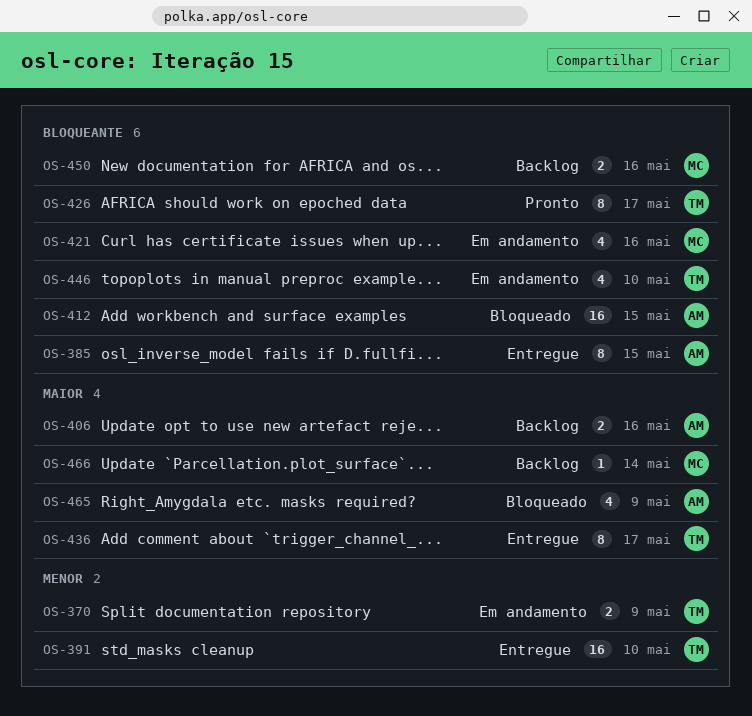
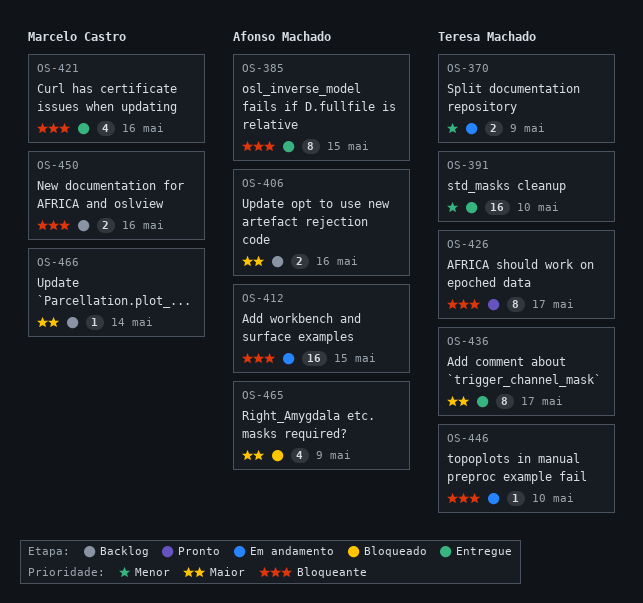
OS-412, status: Bloqueado -> Em andamento
OS-421, status: Em andamento -> Entregue
OS-446, estimate: 4 -> 1

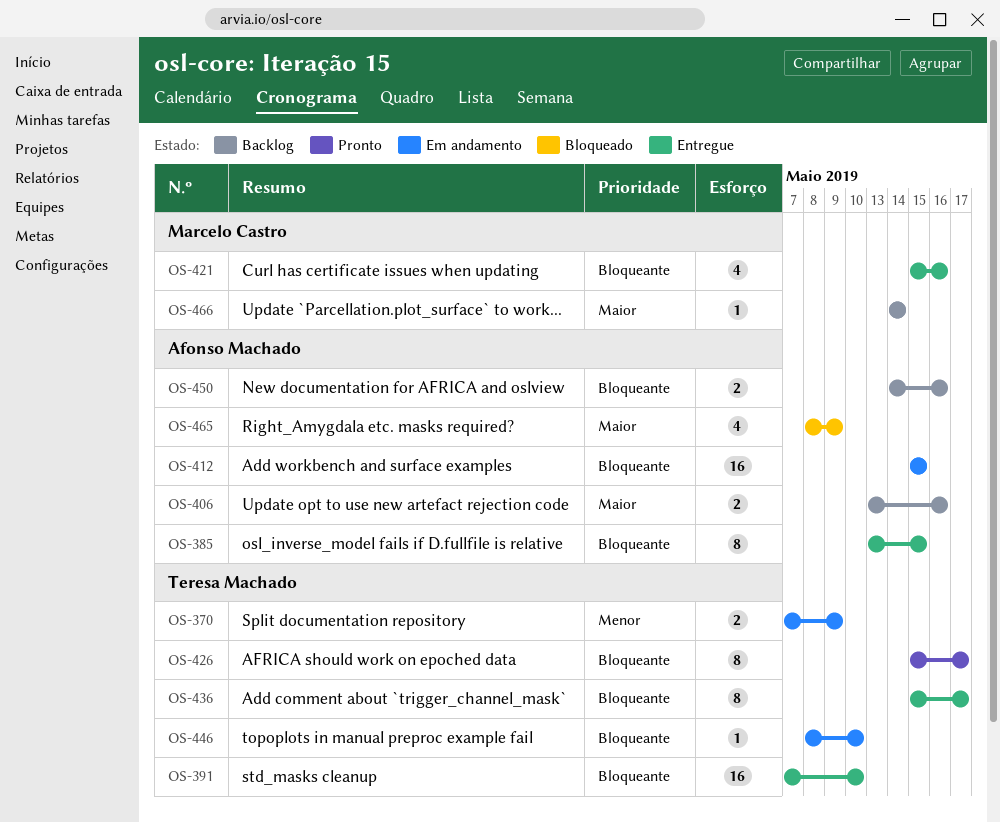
OS-391, priority: Menor -> Bloqueante
OS-436, priority: Maior -> Bloqueante
OS-450, owner: Marcelo Castro -> Afonso Machado

